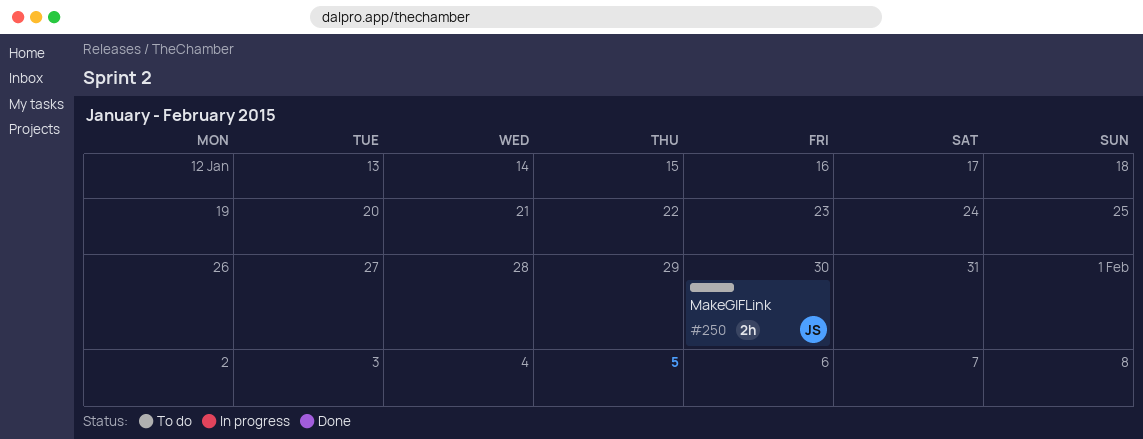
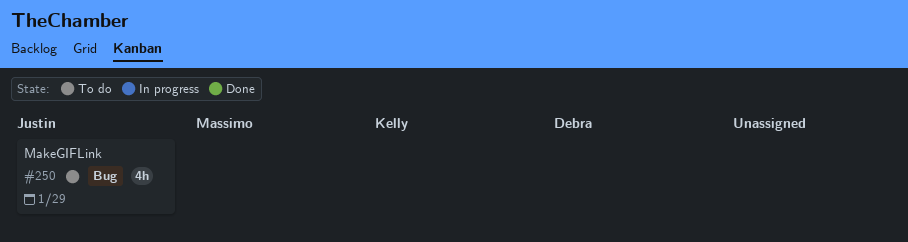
#250, estimate: 2h -> 4h
#250, due: Jan 30 -> Jan 29

